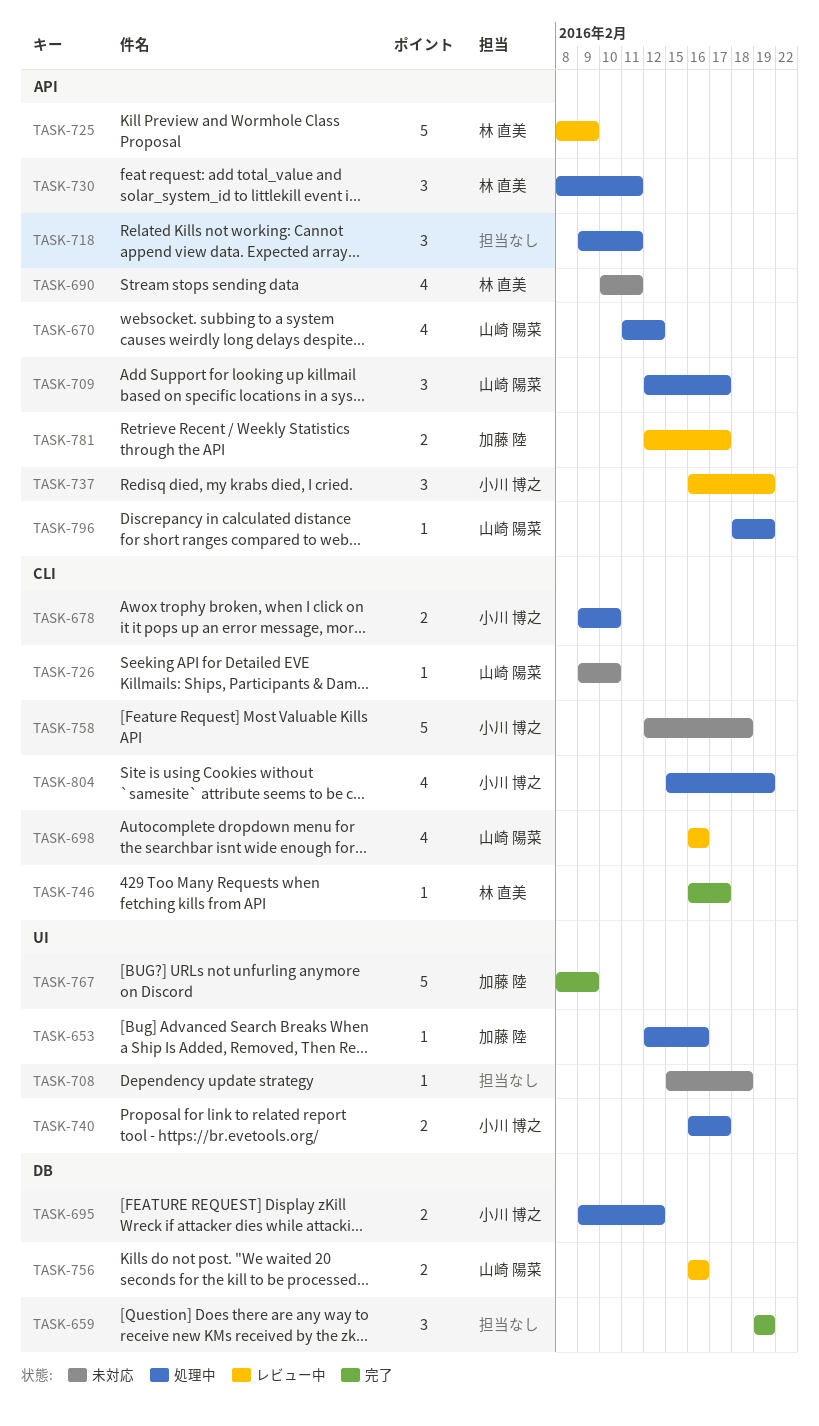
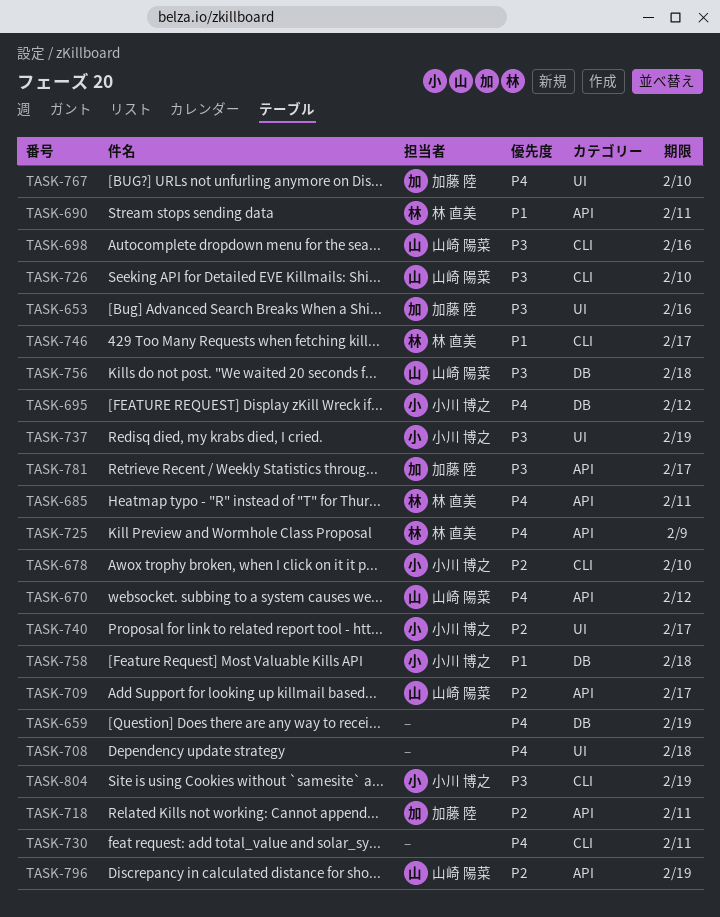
TASK-685: none -> present
TASK-718, owner: none -> 加藤 陸
TASK-730, owner: 林 直美 -> none
TASK-730, label: API -> CLI
TASK-737, label: API -> UI
TASK-756, due: Feb 16 -> Feb 18
TASK-758, label: CLI -> DB
TASK-767, due: Feb 9 -> Feb 10

